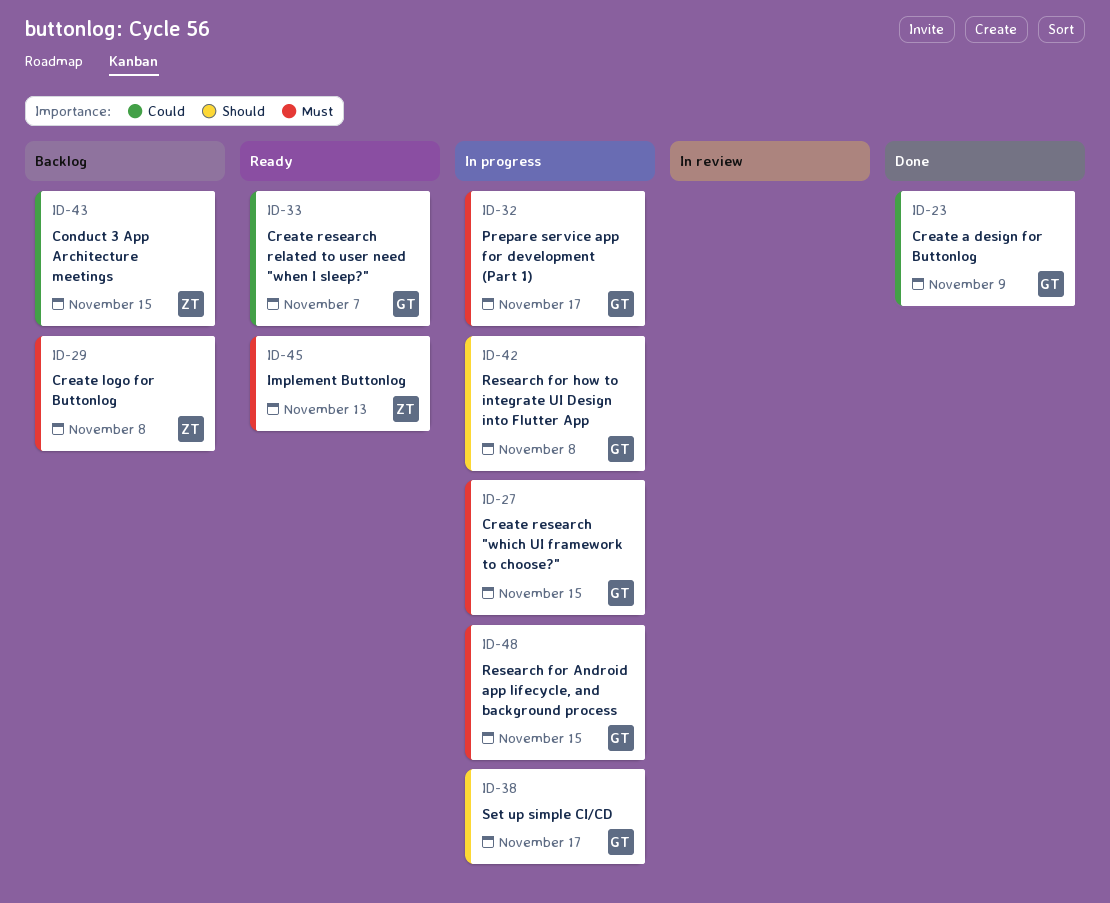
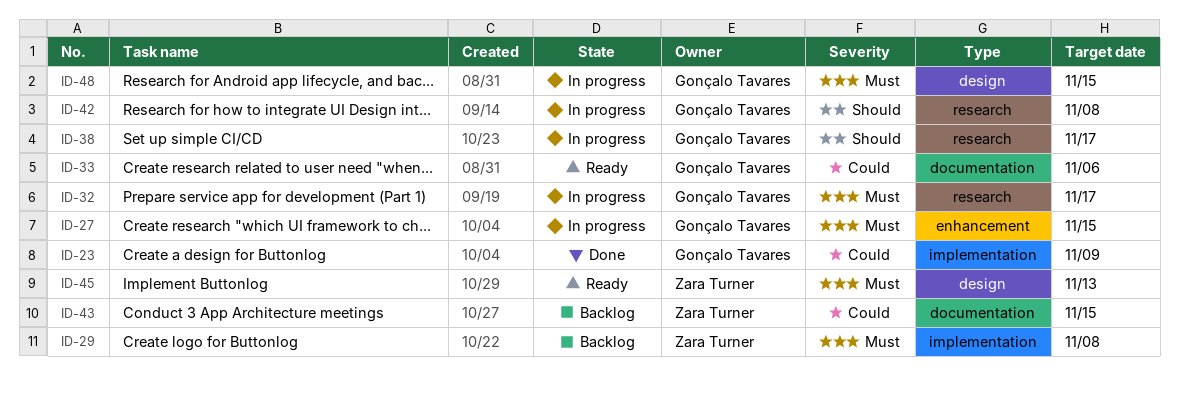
ID-33, due: Nov 7 -> Nov 6

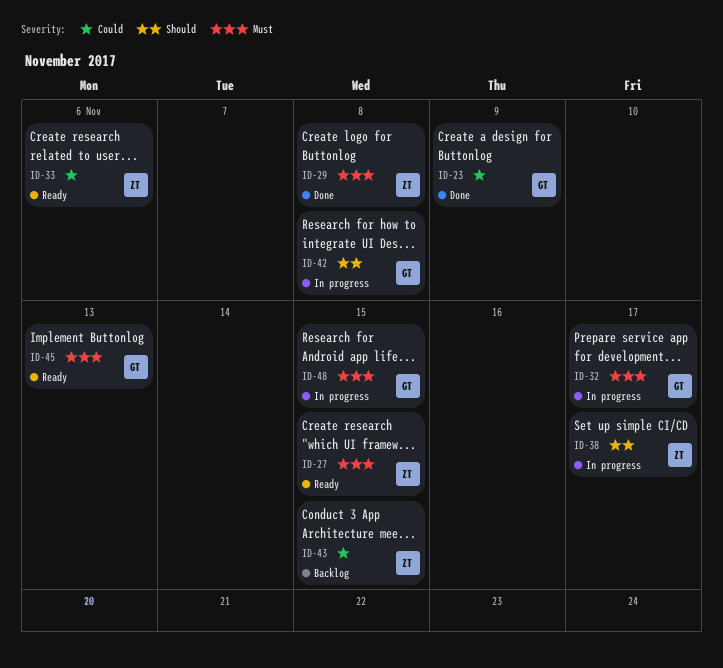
ID-27, status: In progress -> Ready
ID-27, owner: Gonçalo Tavares -> Zara Turner
ID-29, status: Backlog -> Done
ID-33, owner: Gonçalo Tavares -> Zara Turner
ID-38, owner: Gonçalo Tavares -> Zara Turner
ID-45, owner: Zara Turner -> Gonçalo Tavares

